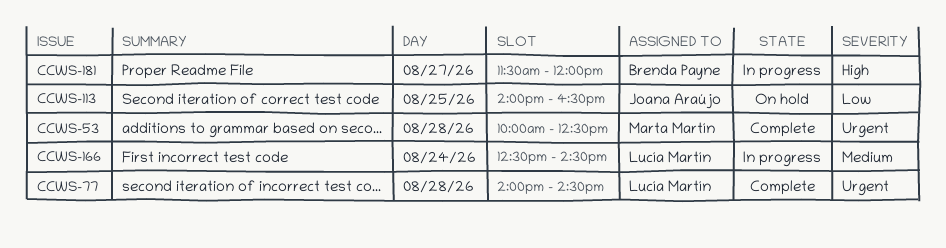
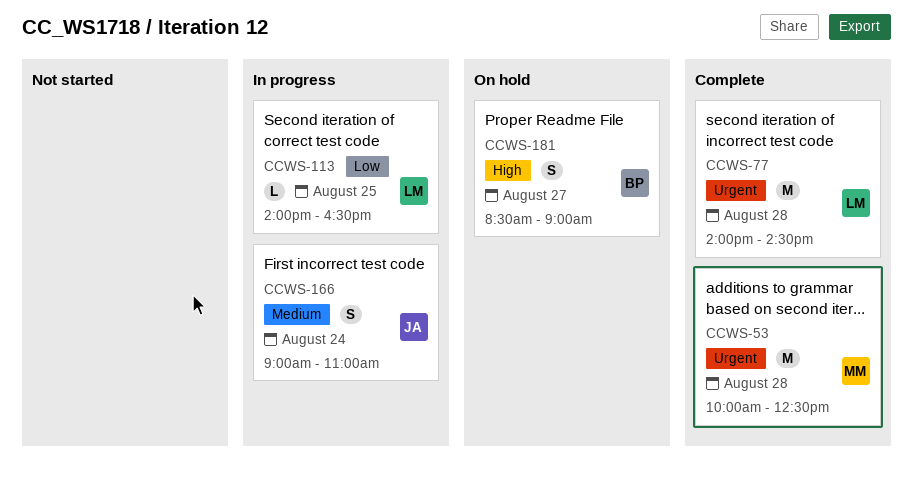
CCWS-113, status: On hold -> In progress
CCWS-113, owner: Joana Araújo -> Lucía Martín
CCWS-166, owner: Lucía Martín -> Joana Araújo
CCWS-166, begins: 12:30 -> 09:00
CCWS-166, ends: 14:30 -> 11:00
CCWS-181, status: In progress -> On hold
CCWS-181, begins: 11:30 -> 08:30
CCWS-181, ends: 12:00 -> 09:00

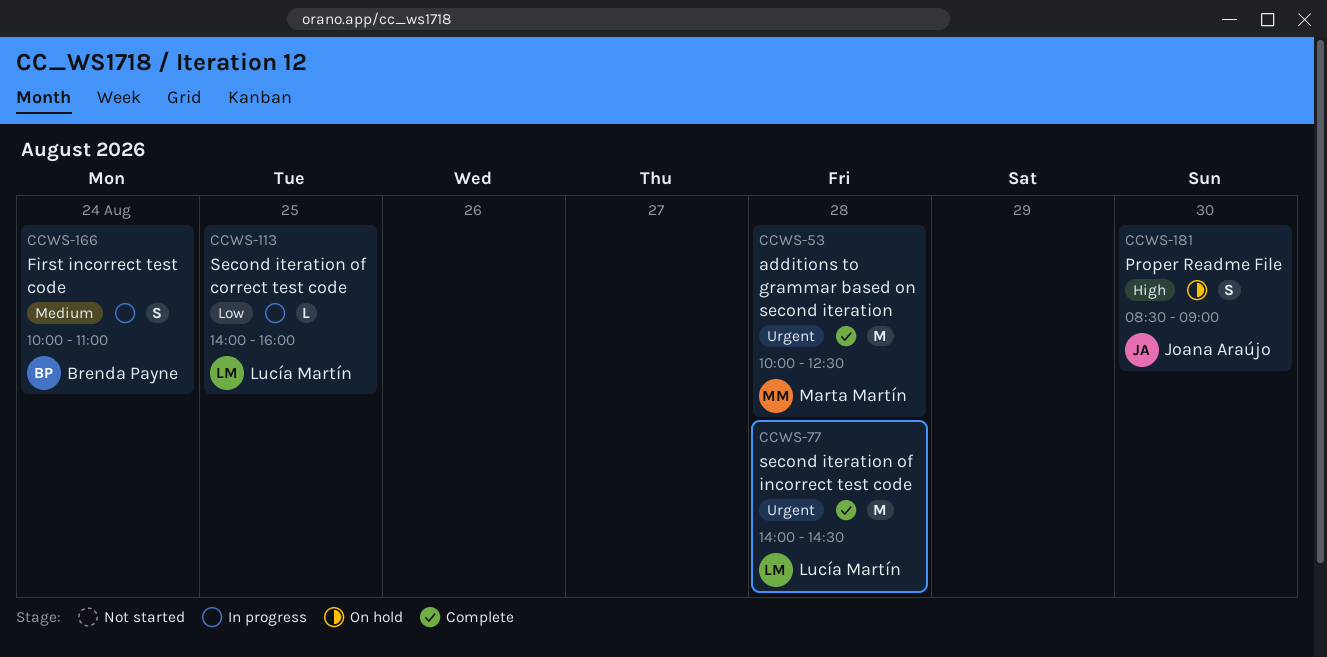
CCWS-113, ends: 16:30 -> 16:00
CCWS-166, owner: Joana Araújo -> Brenda Payne
CCWS-166, begins: 09:00 -> 10:00
CCWS-181, owner: Brenda Payne -> Joana Araújo
CCWS-181, day: Aug 27 -> Aug 30

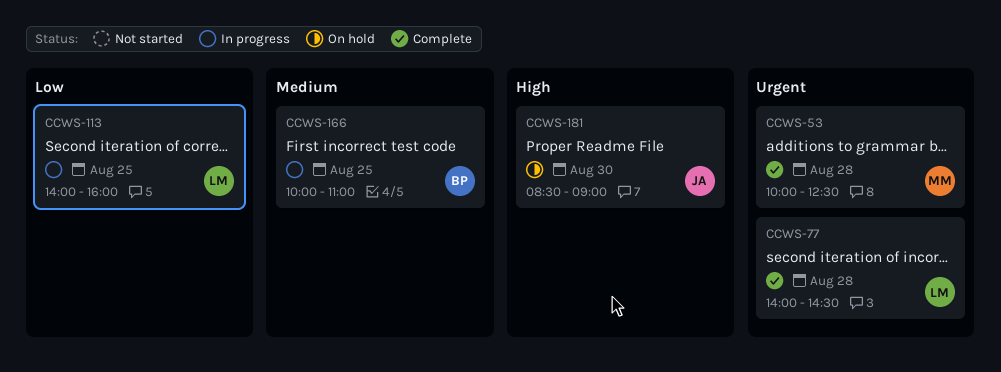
CCWS-166, day: Aug 24 -> Aug 25

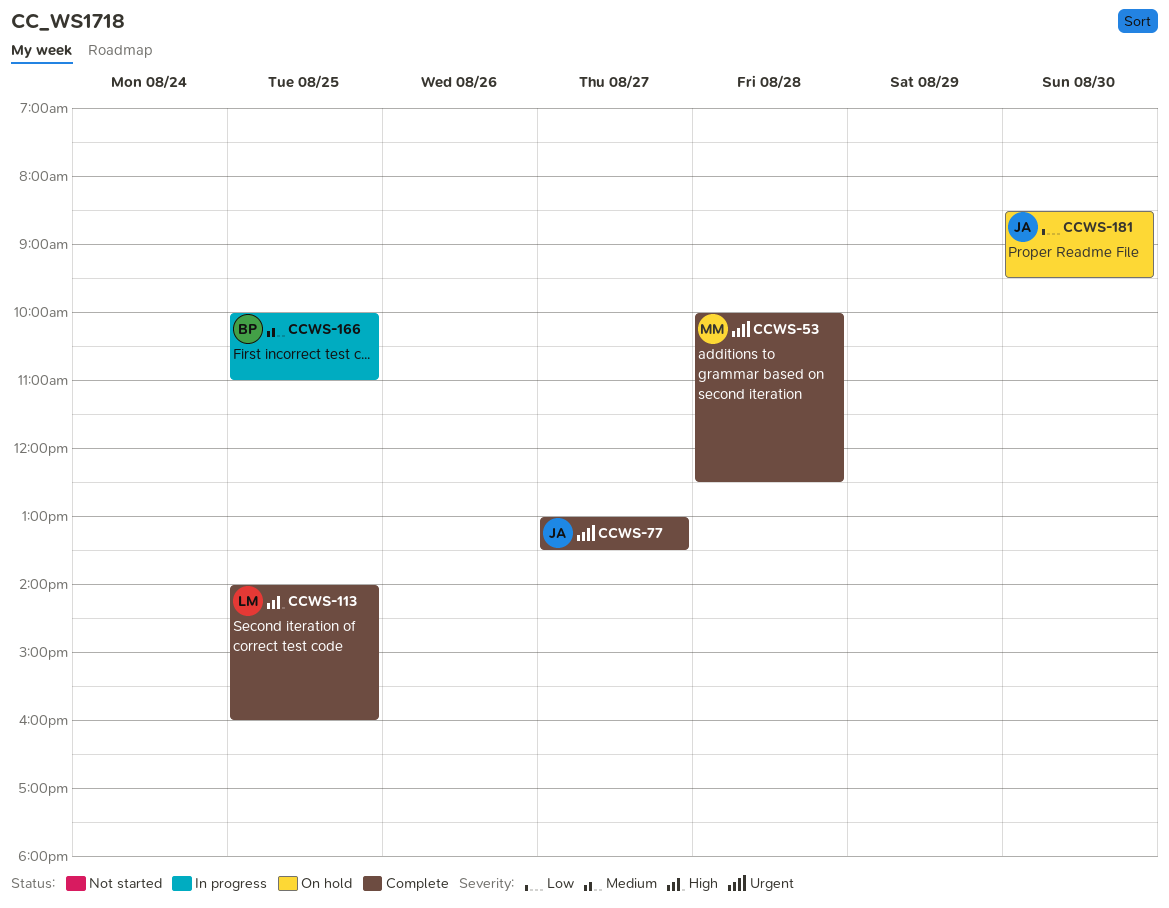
CCWS-77, owner: LM -> JA
CCWS-77, day: Aug 28 -> Aug 27
CCWS-77, begins: 14:00 -> 13:00
CCWS-77, ends: 14:30 -> 13:30
CCWS-113, status: In progress -> Complete
CCWS-113, priority: Low -> High
CCWS-181, priority: High -> Low
CCWS-181, ends: 09:00 -> 09:30

